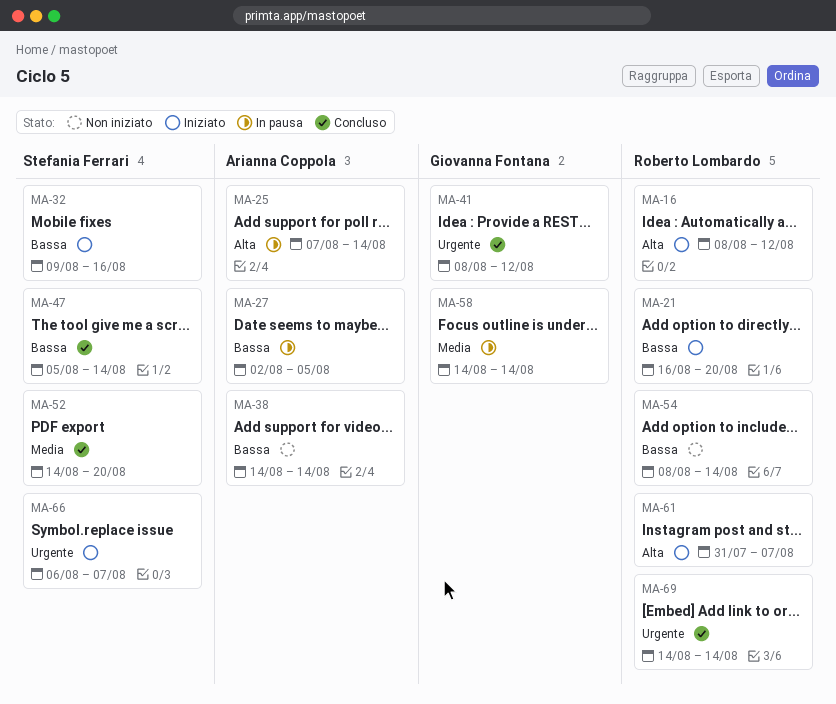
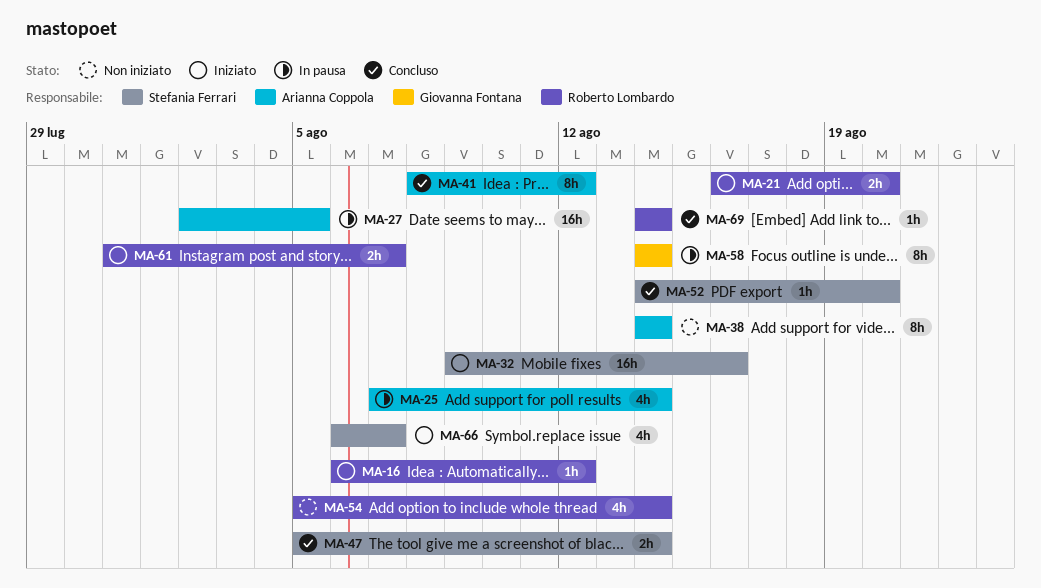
MA-16, start: Aug 8 -> Aug 6
MA-41, owner: Giovanna Fontana -> Arianna Coppola
MA-54, start: Aug 8 -> Aug 5

